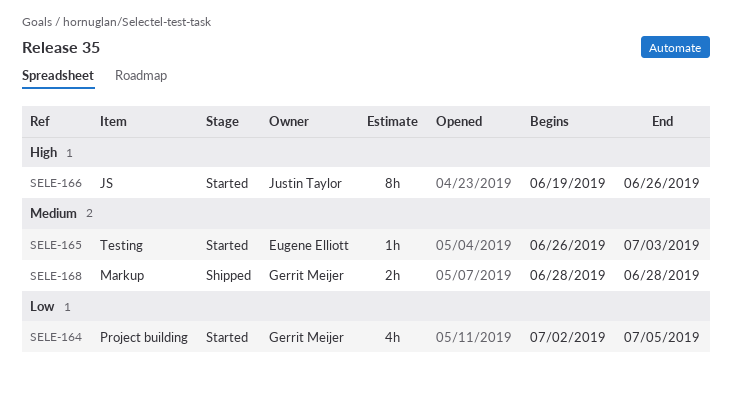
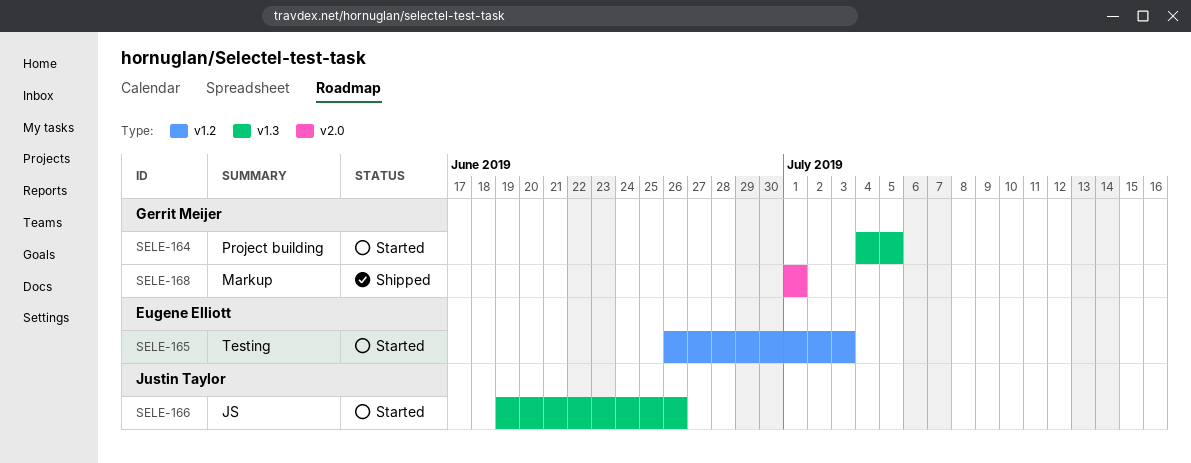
SELE-164, start: Jul 2 -> Jul 4
SELE-168, start: Jun 28 -> Jul 1
SELE-168, due: Jun 28 -> Jul 1

